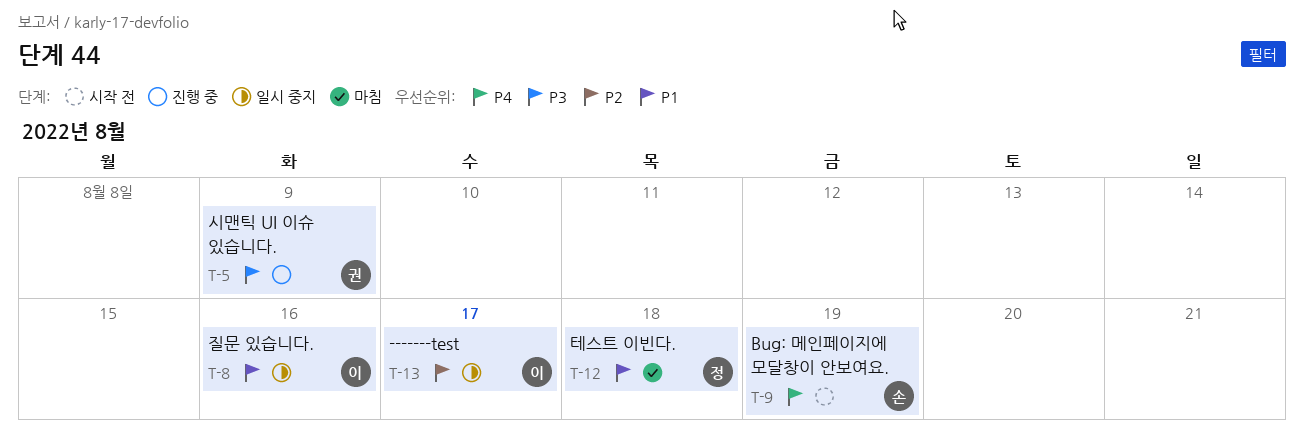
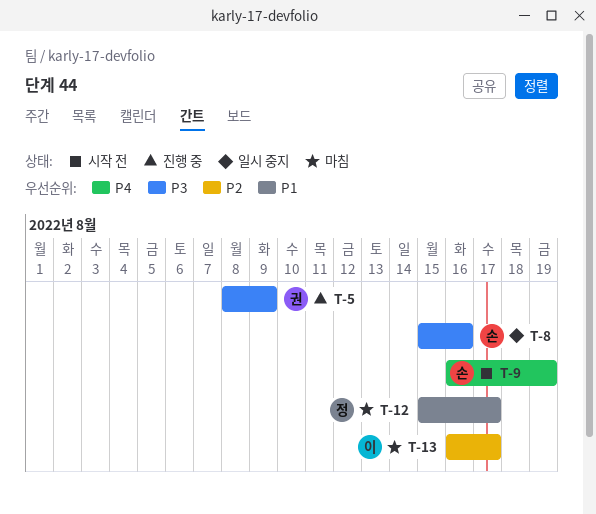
T-8, owner: 이 -> 손
T-8, priority: P1 -> P3
T-12, due: Aug 18 -> Aug 17
T-13, status: 일시 중지 -> 마침

